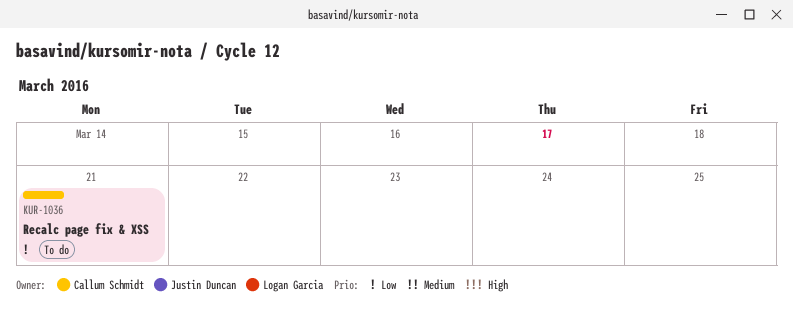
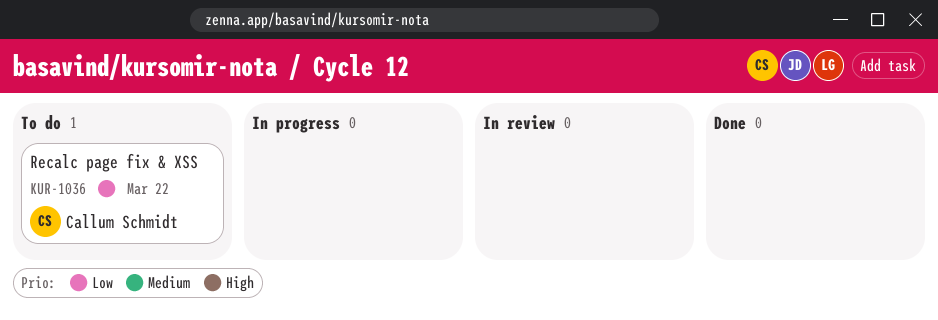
KUR-1036, due: Mar 21 -> Mar 22

